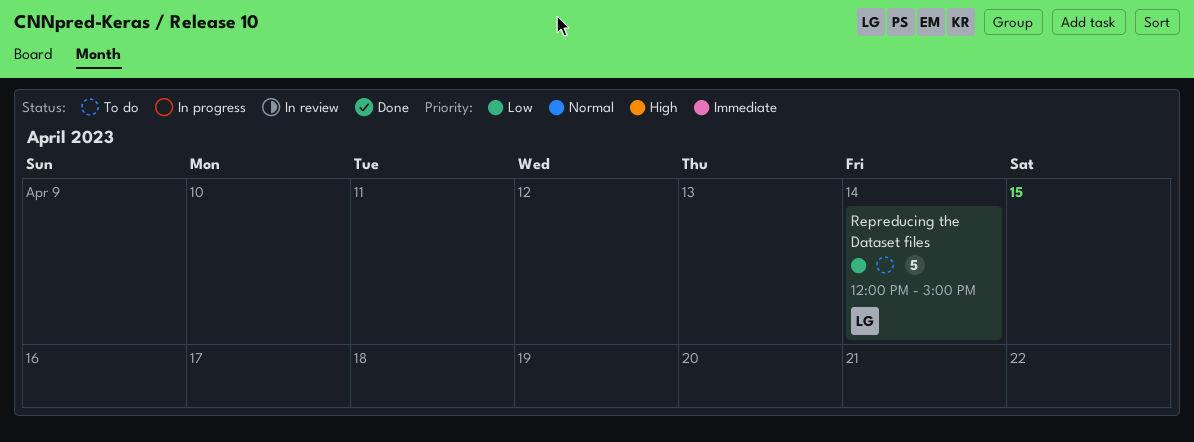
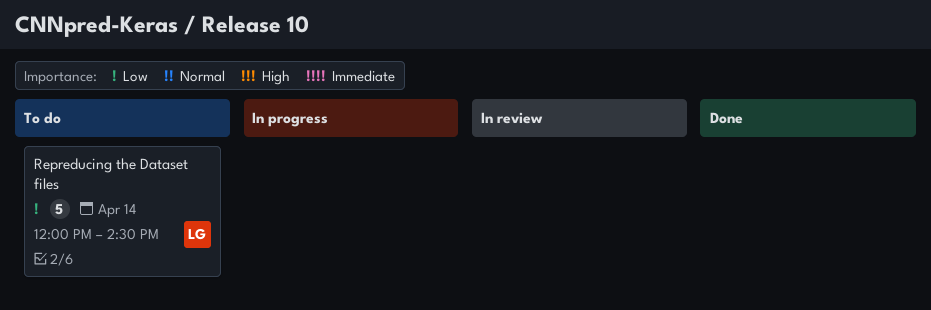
Repreducing the Dataset files, ends: 15:00 -> 14:30

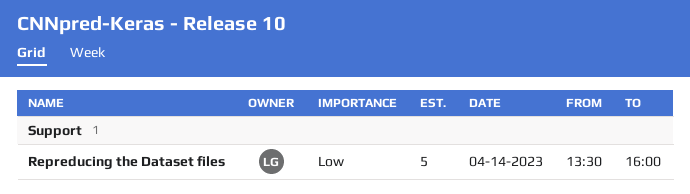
Repreducing the Dataset files, begins: 12:00 -> 13:30
Repreducing the Dataset files, ends: 14:30 -> 16:00

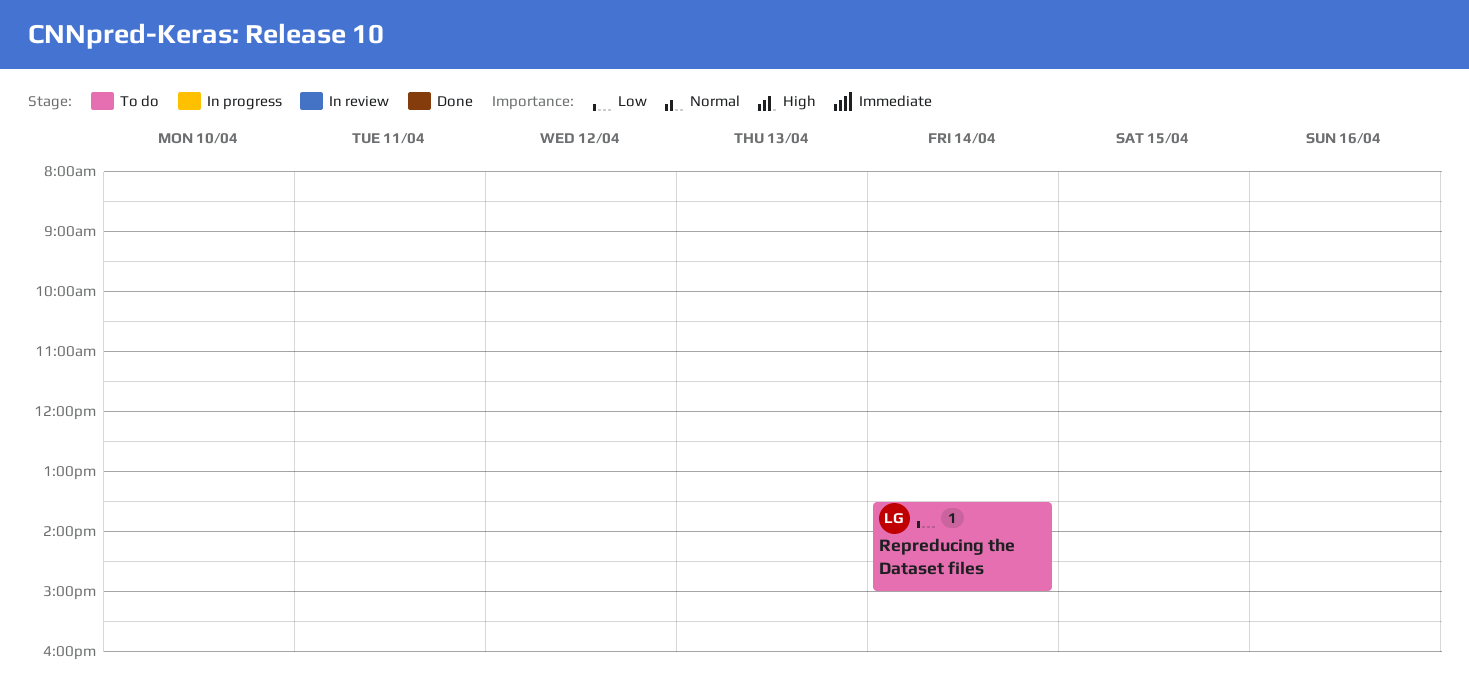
Repreducing the Dataset files, estimate: 5 -> 1
Repreducing the Dataset files, ends: 16:00 -> 15:00

